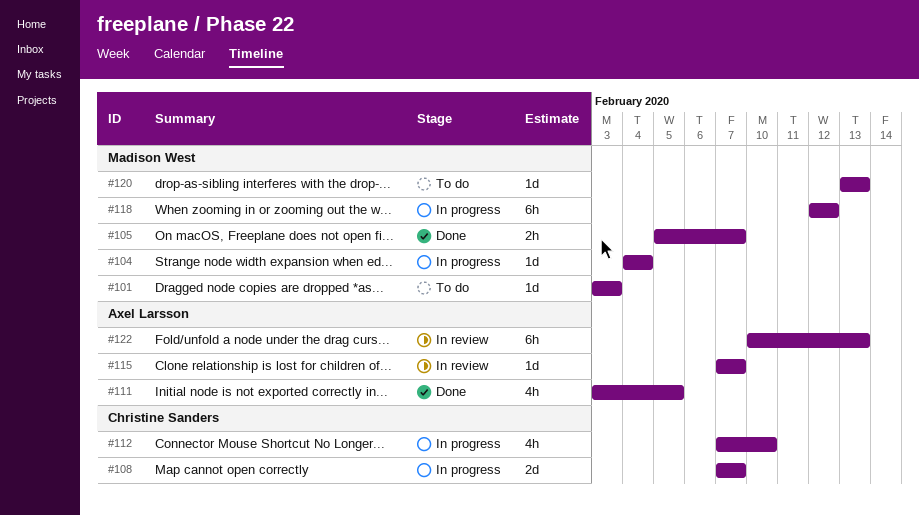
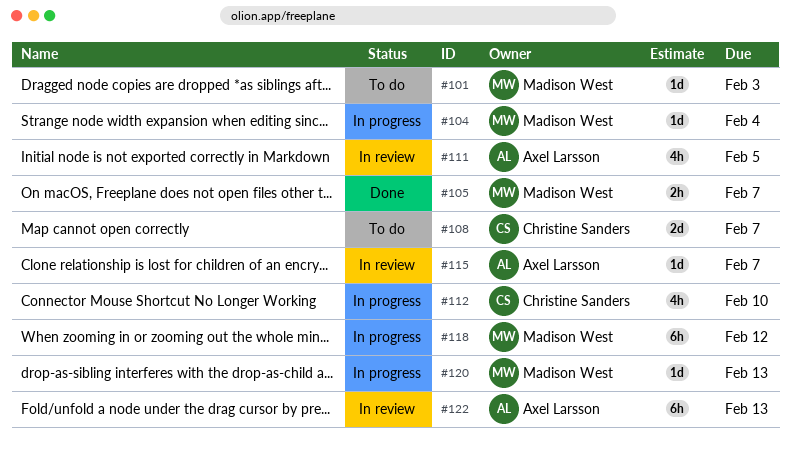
#108, status: In progress -> To do
#111, status: Done -> In review
#120, status: To do -> In progress

